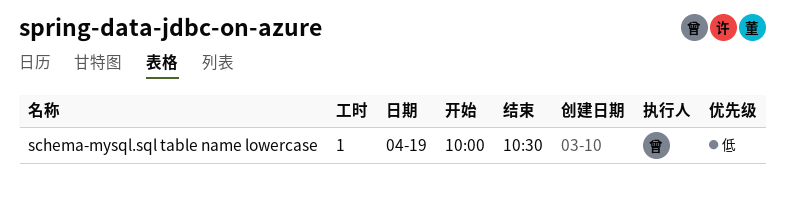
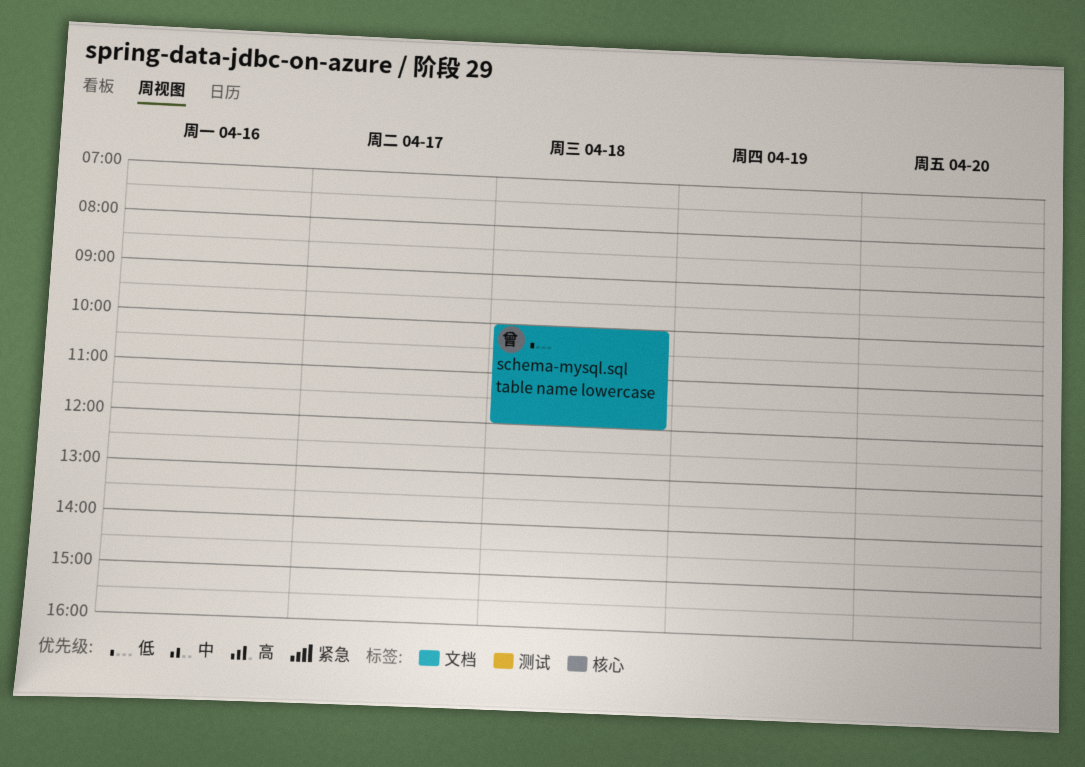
schema-mysql.sql table name lowercase, day: Apr 19 -> Apr 18
schema-mysql.sql table name lowercase, ends: 10:30 -> 12:00

